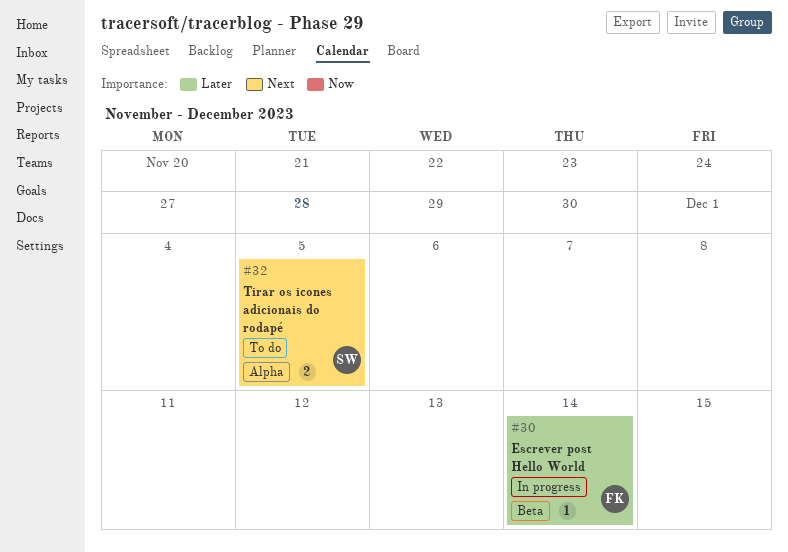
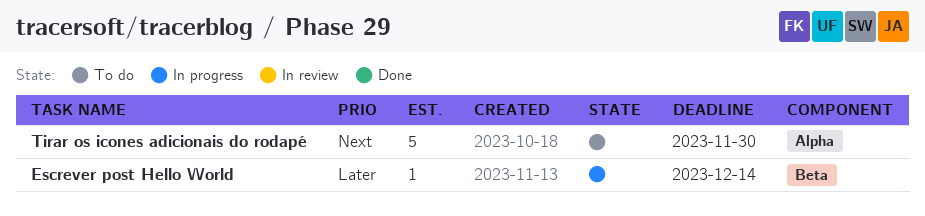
Tirar os icones adicionais do rodapé, estimate: 2 -> 5
Tirar os icones adicionais do rodapé, due: Dec 5 -> Nov 30

